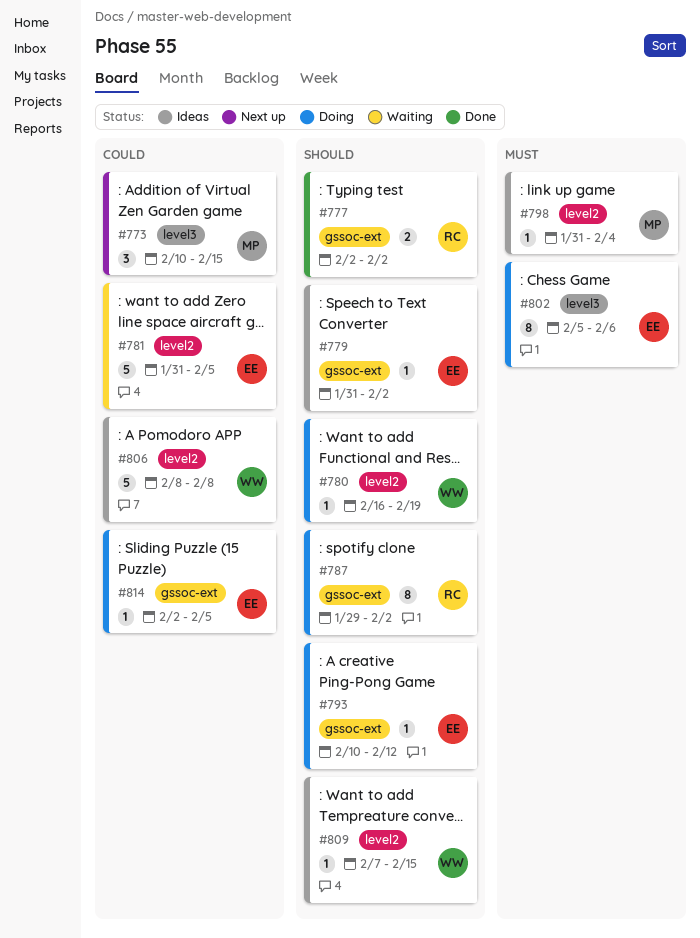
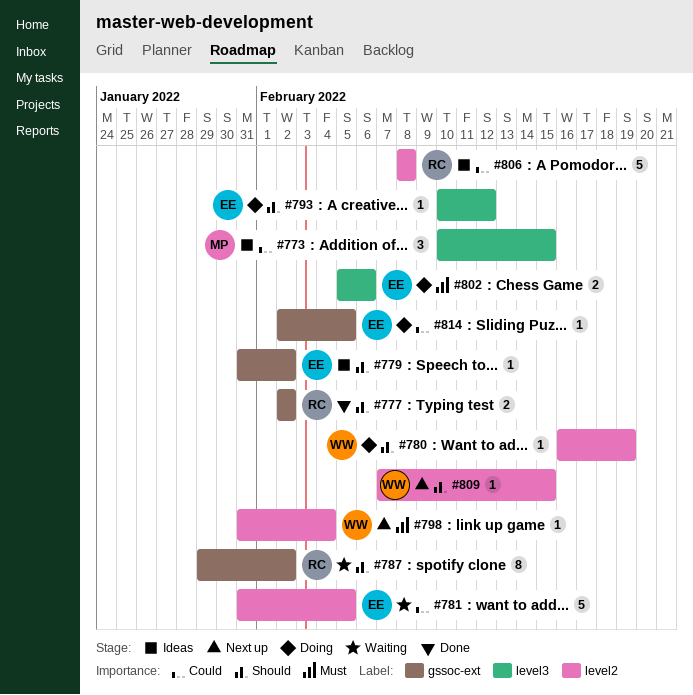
#773, status: Next up -> Ideas
#787, status: Doing -> Waiting
#793, label: gssoc-ext -> level3
#798, status: Ideas -> Next up
#798, owner: MP -> WW
#802, estimate: 8 -> 2
#806, owner: WW -> RC
#809, status: Ideas -> Next up

